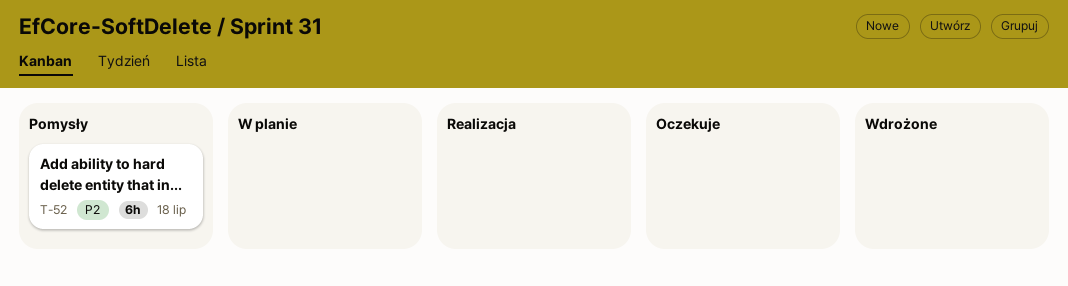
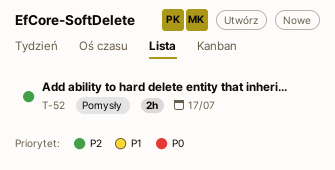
T-52, estimate: 6h -> 2h
T-52, due: Jul 18 -> Jul 17

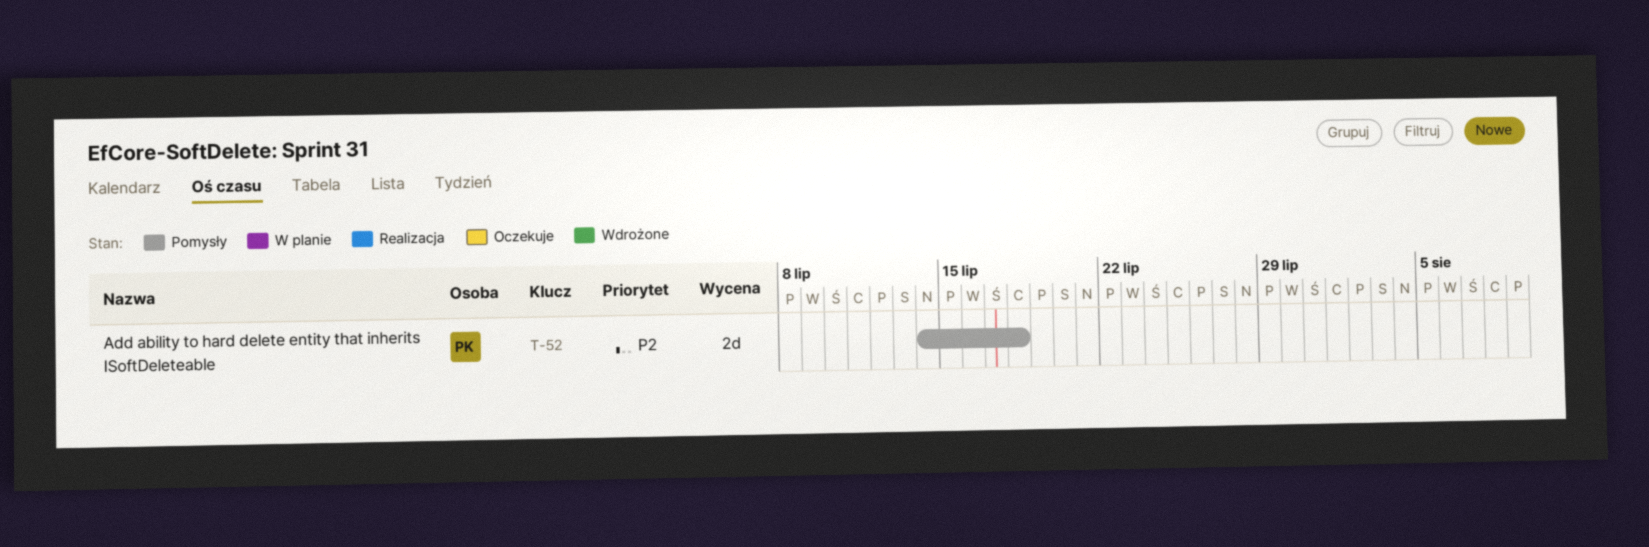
T-52, estimate: 2h -> 2d
T-52, due: Jul 17 -> Jul 18

